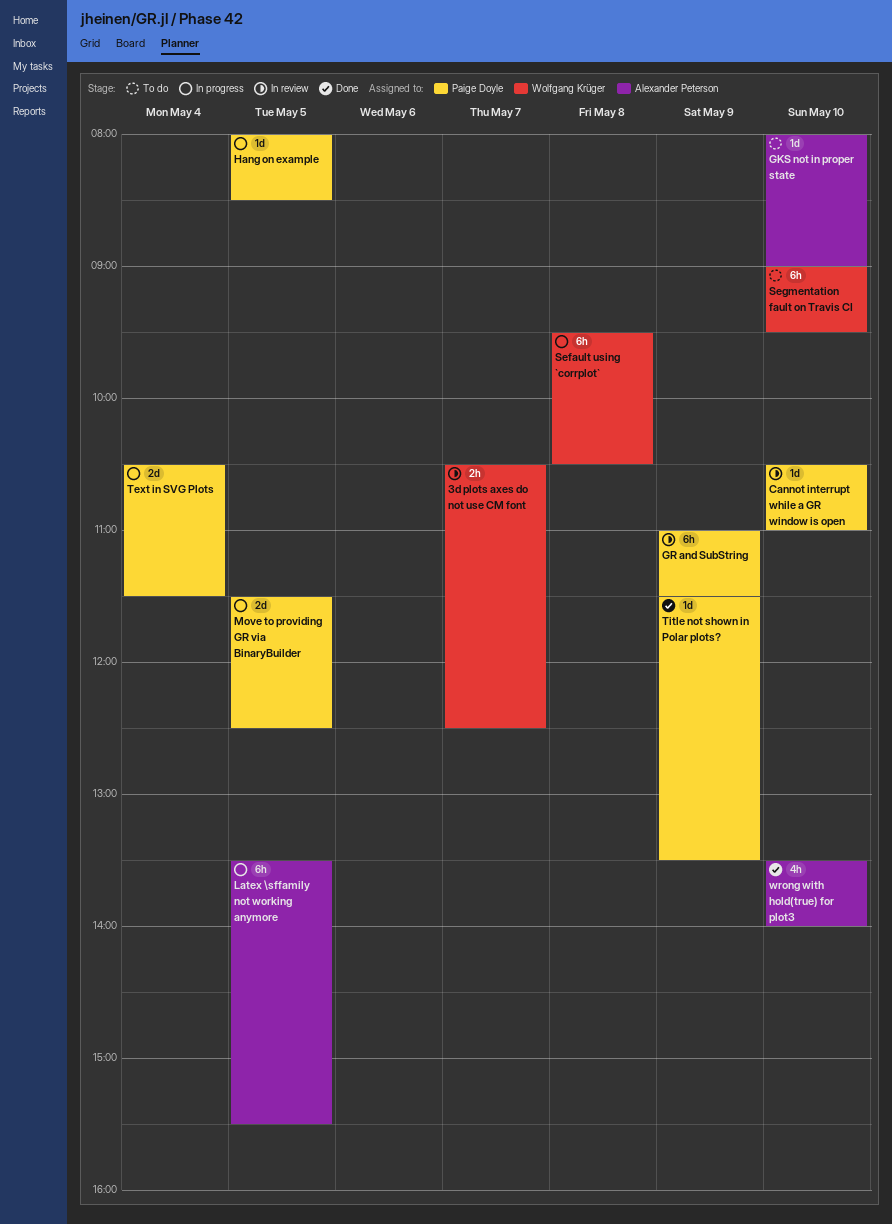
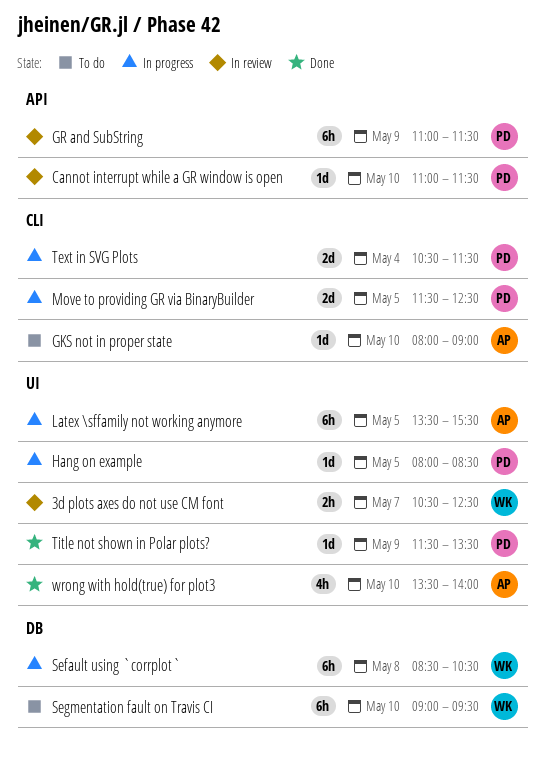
Cannot interrupt while a GR window is open, begins: 10:30 -> 11:00
Cannot interrupt while a GR window is open, ends: 11:00 -> 11:30
Sefault using `corrplot`, begins: 09:30 -> 08:30

